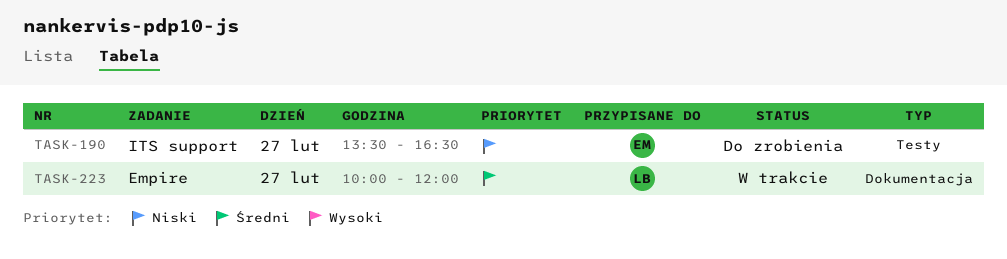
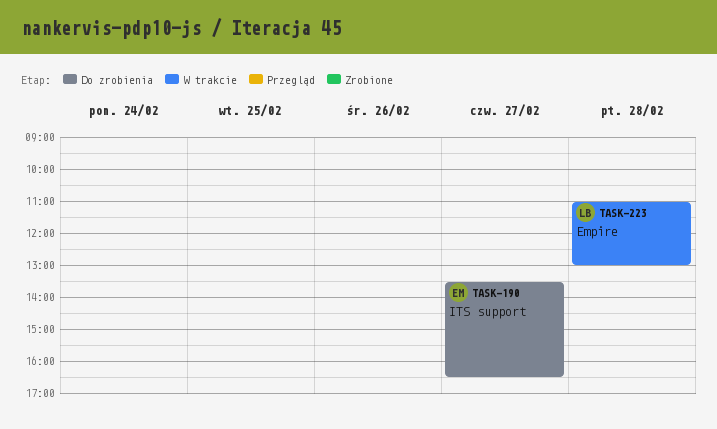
TASK-223, day: Feb 27 -> Feb 28
TASK-223, begins: 10:00 -> 11:00
TASK-223, ends: 12:00 -> 13:00

